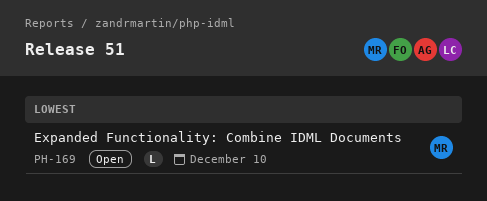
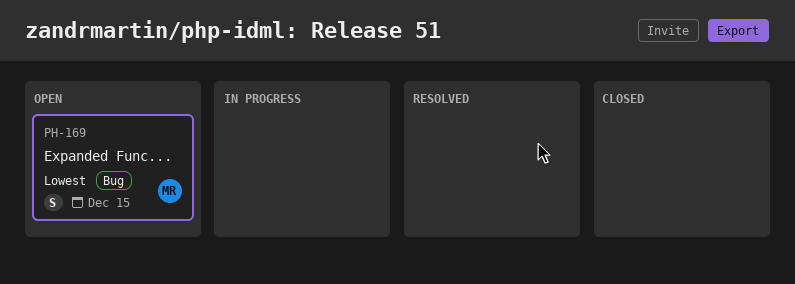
PH-169, estimate: L -> S
PH-169, due: Dec 10 -> Dec 15

